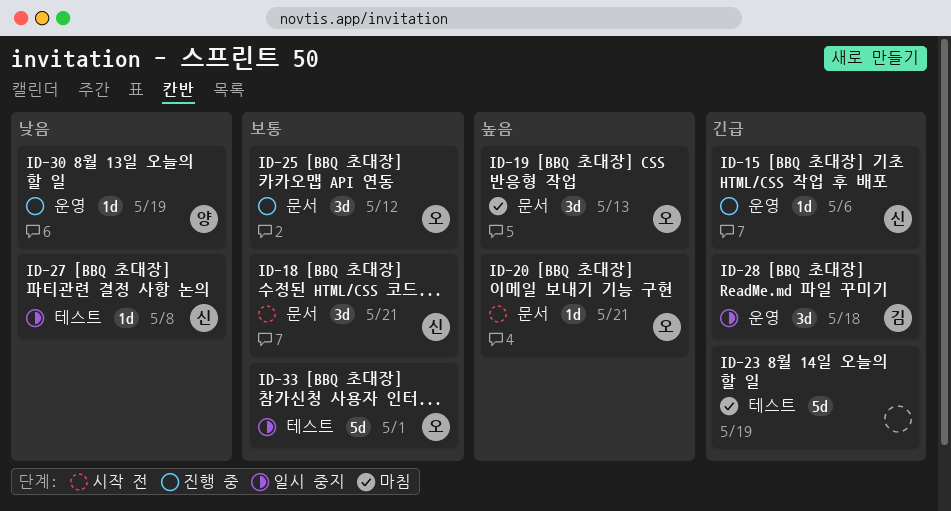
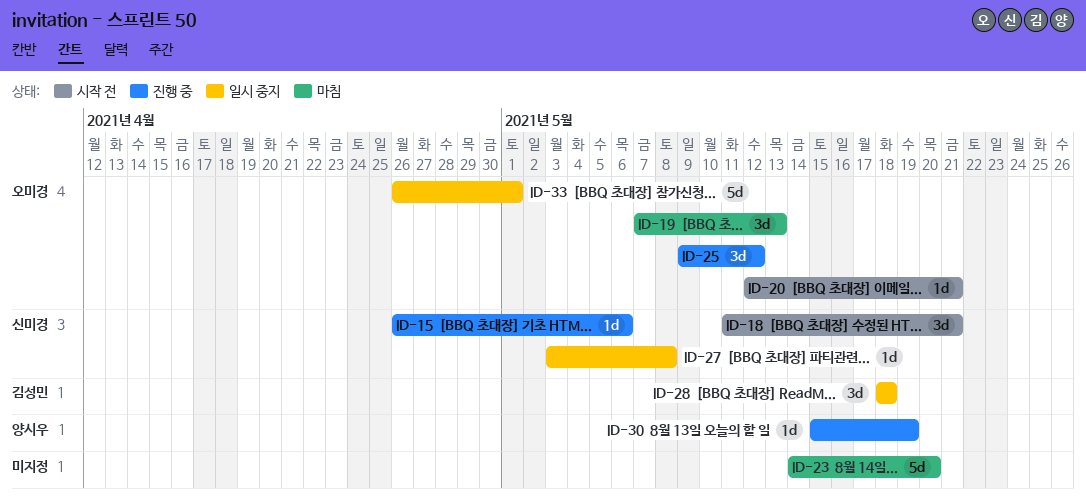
ID-23, due: May 19 -> May 20

